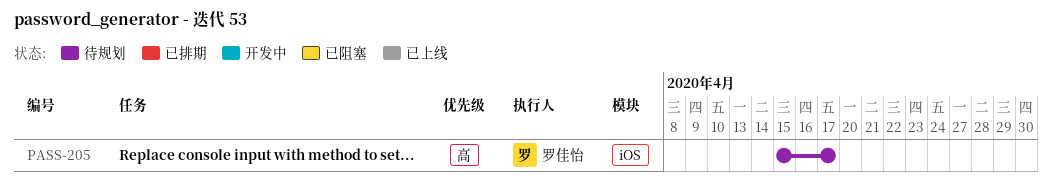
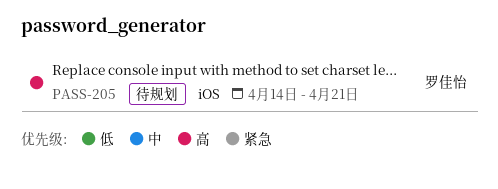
PASS-205, start: Apr 15 -> Apr 14
PASS-205, due: Apr 17 -> Apr 21

